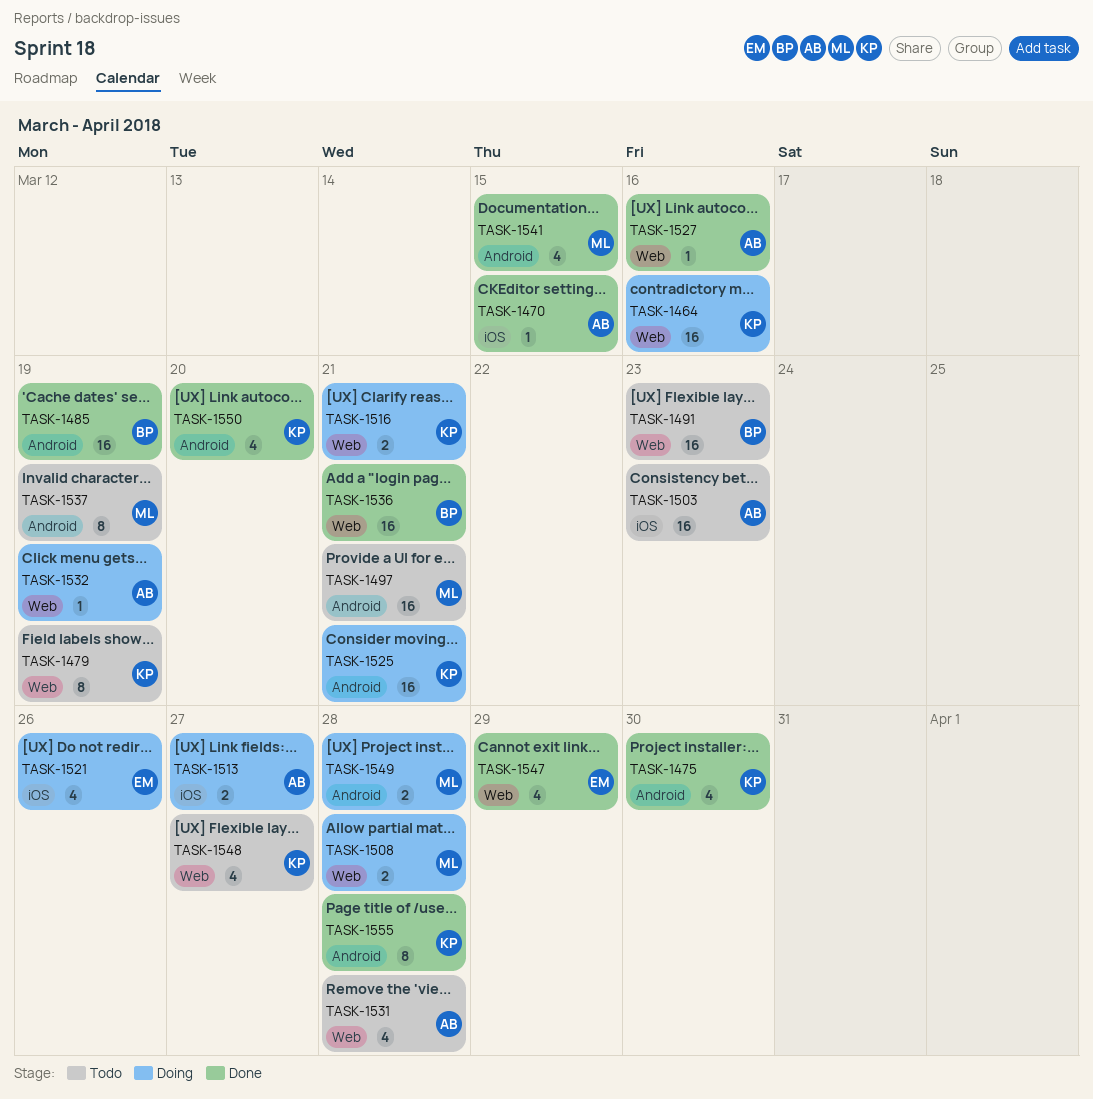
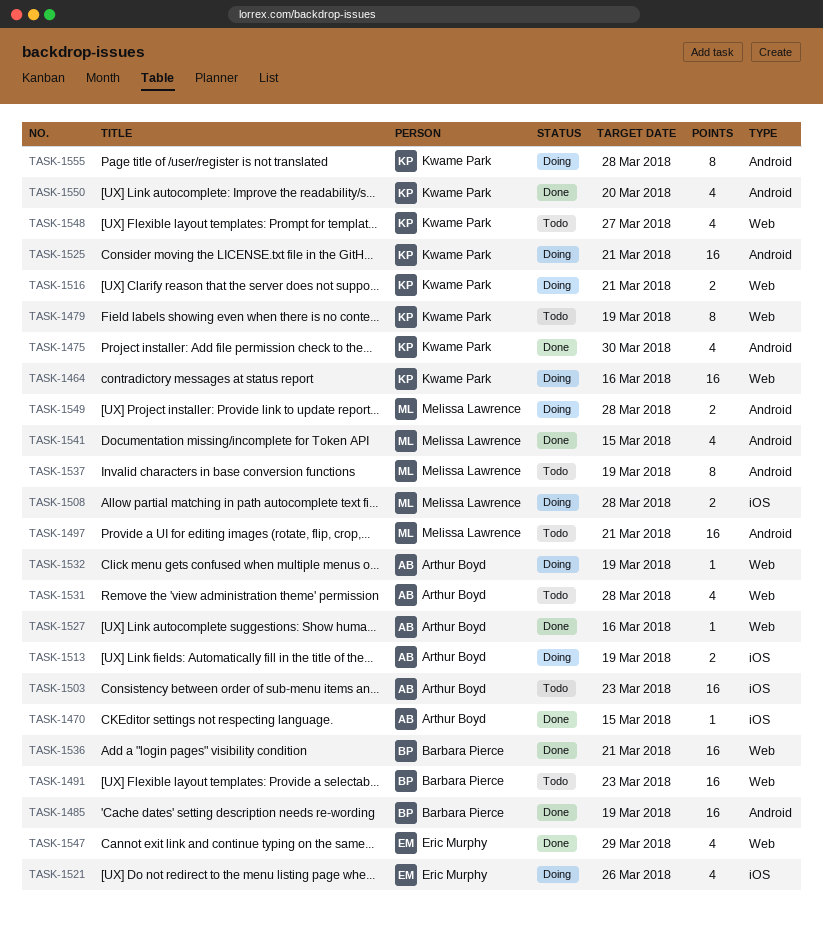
TASK-1508, label: Web -> iOS
TASK-1513, due: Mar 27 -> Mar 19
TASK-1555, status: Done -> Doing

